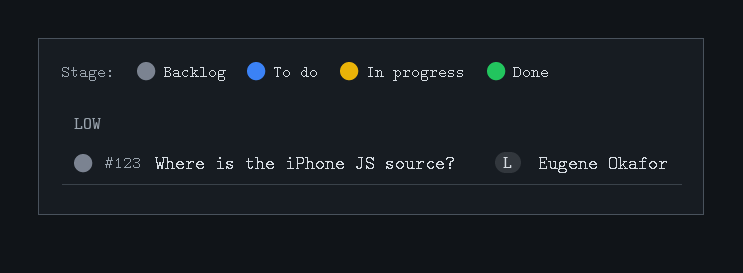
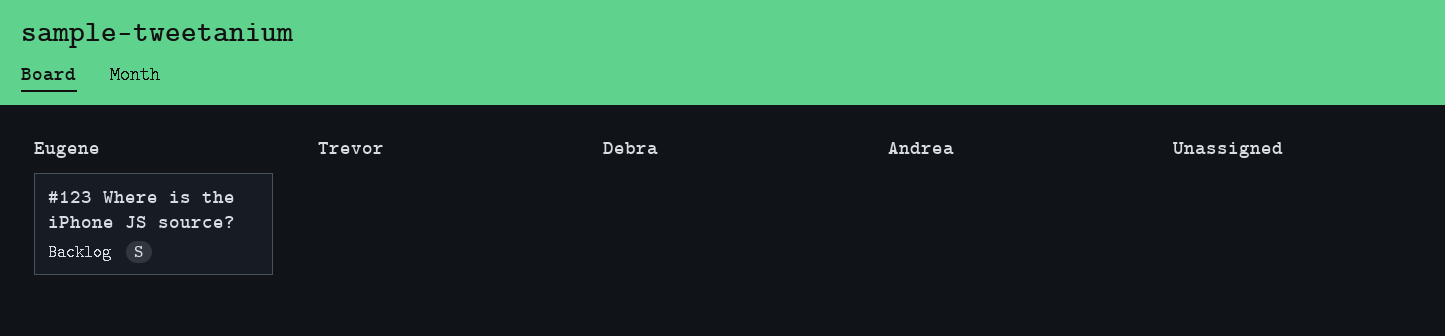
#123, estimate: L -> S

